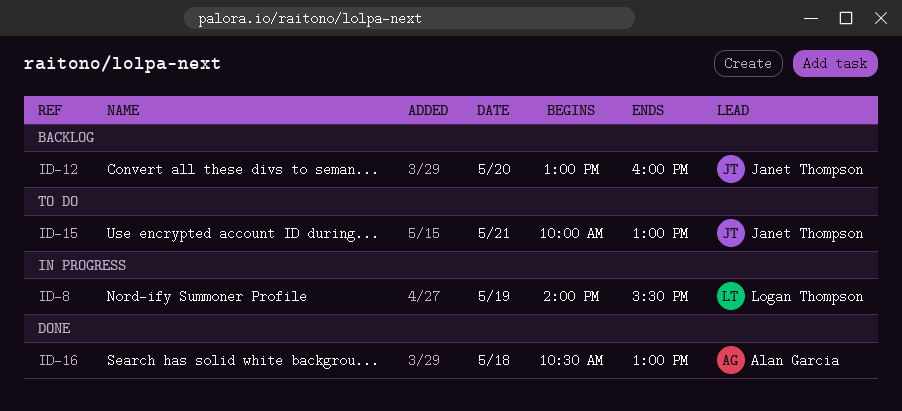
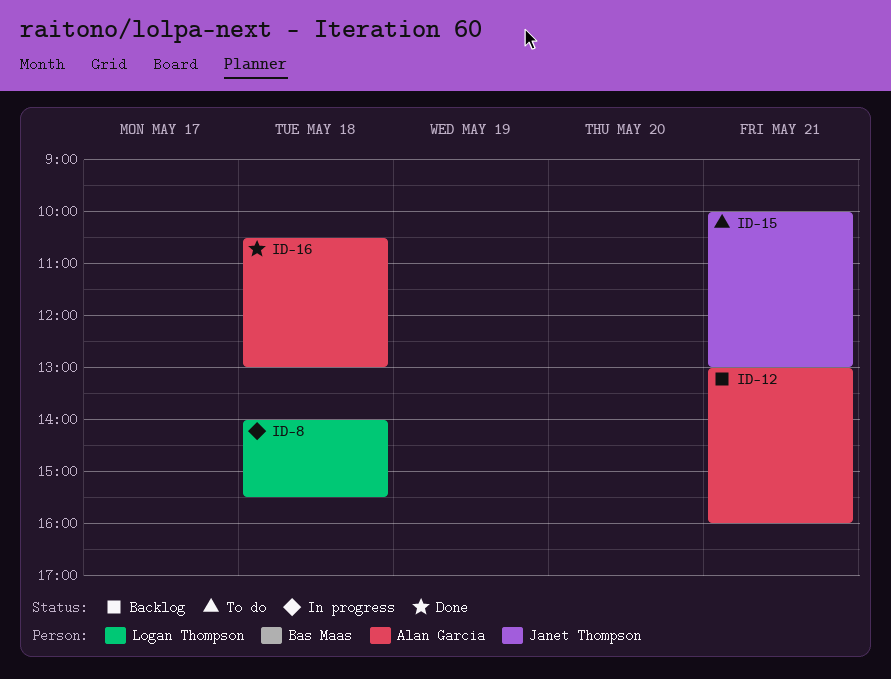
ID-8, day: May 19 -> May 18
ID-12, owner: Janet Thompson -> Alan Garcia
ID-12, day: May 20 -> May 21

